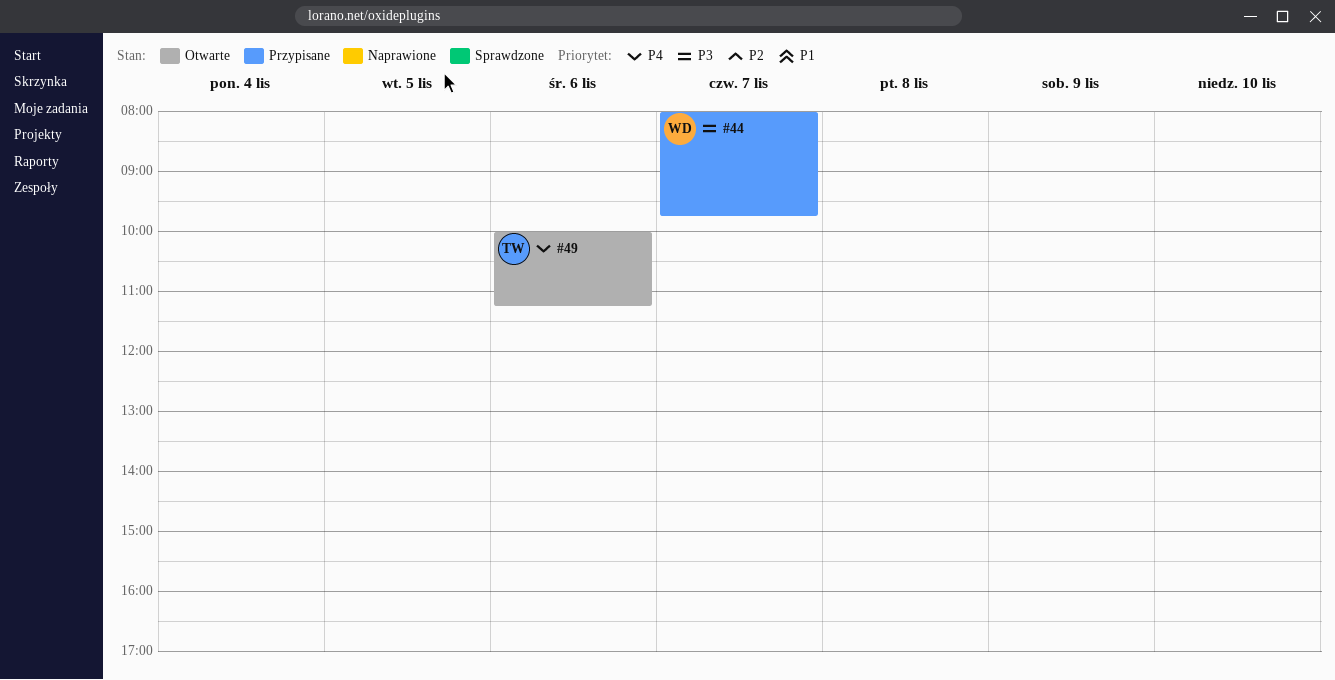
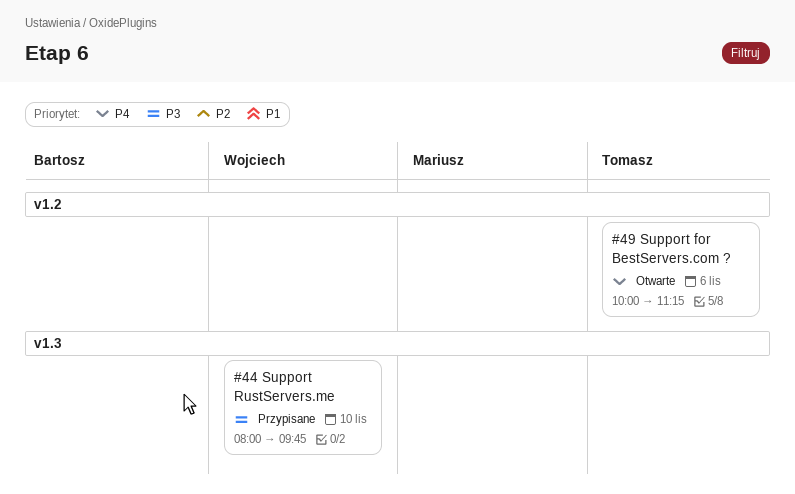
#44, day: Nov 7 -> Nov 10

